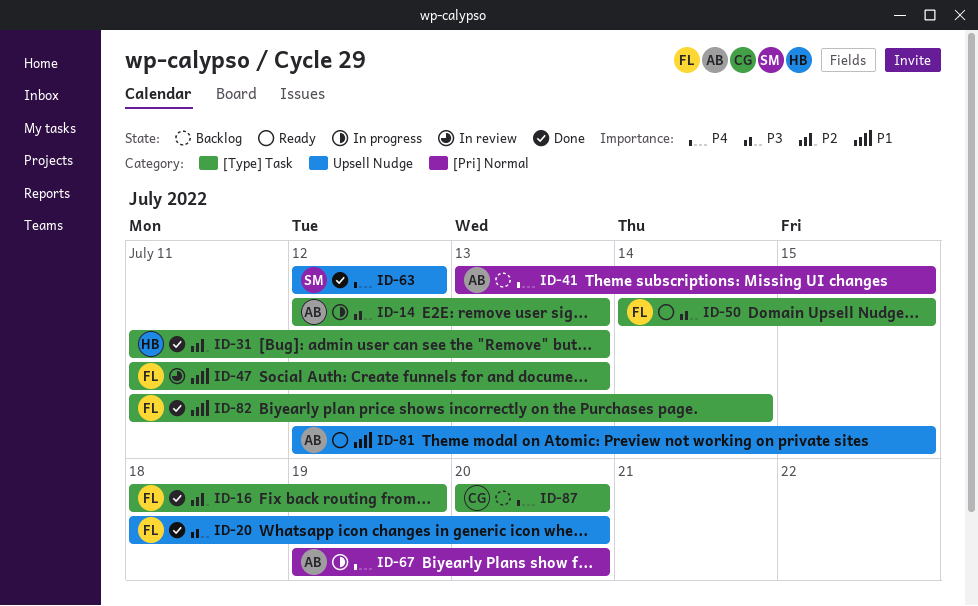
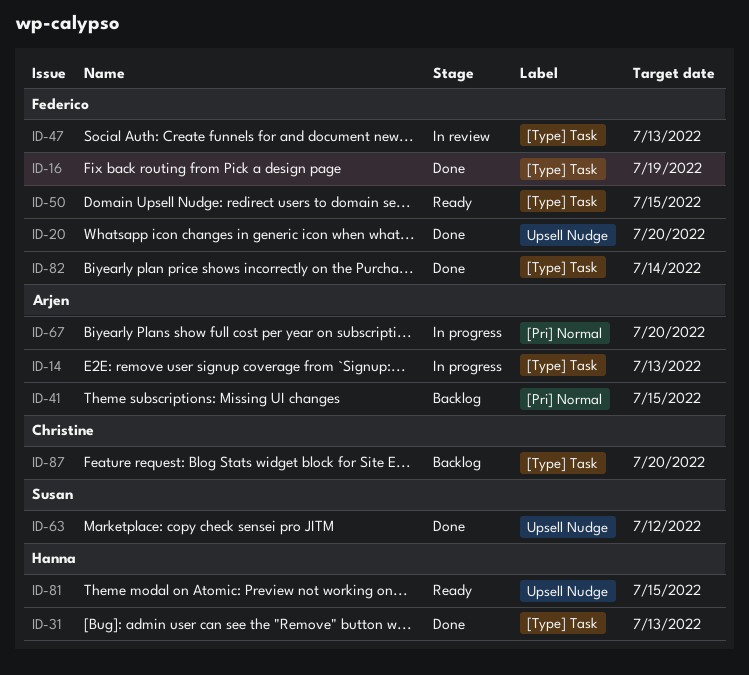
ID-81, owner: Arjen -> Hanna

